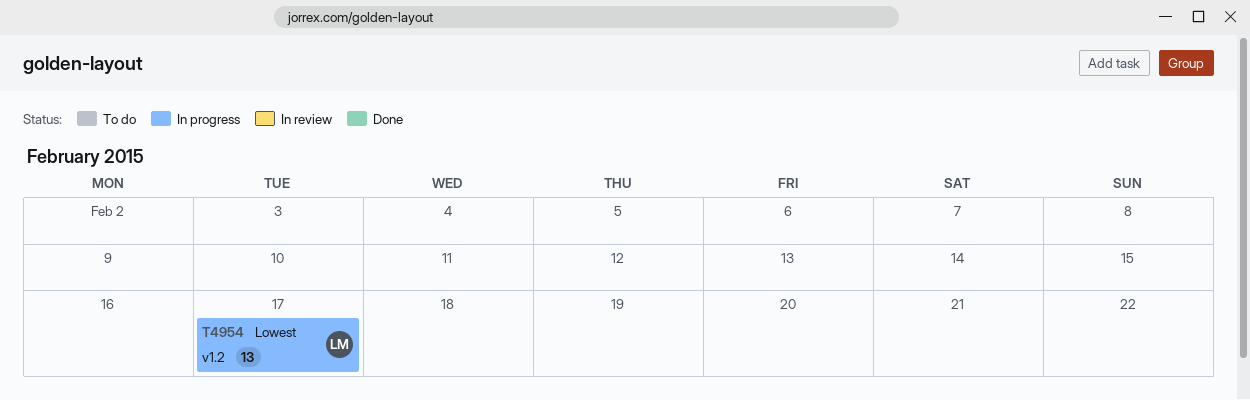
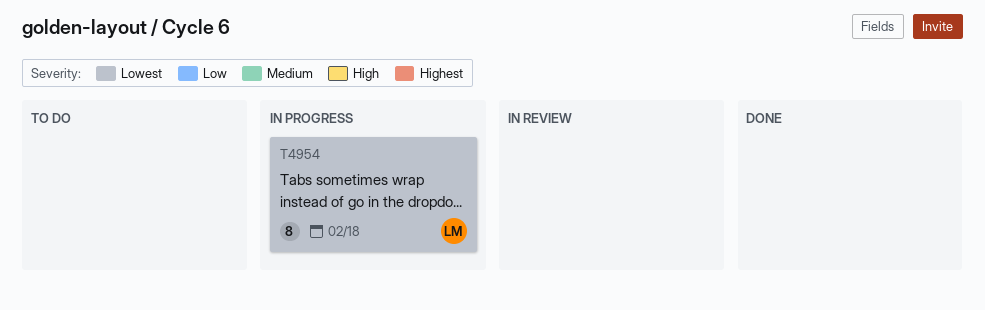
T4954, estimate: 13 -> 8
T4954, due: Feb 17 -> Feb 18

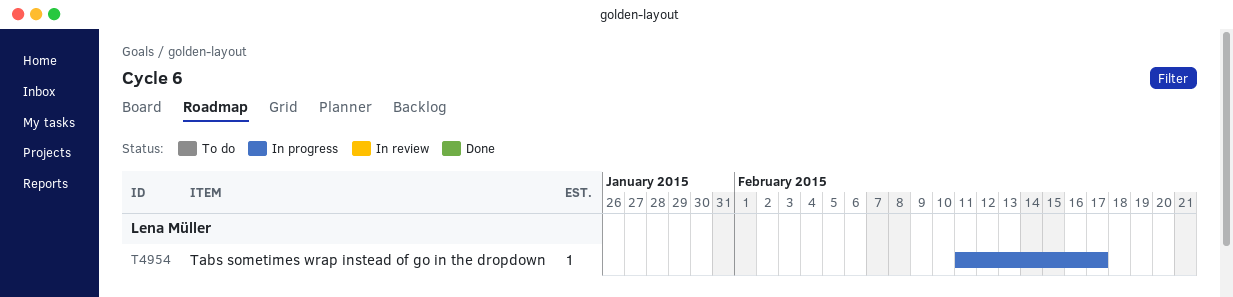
T4954, estimate: 8 -> 1
T4954, due: Feb 18 -> Feb 17

